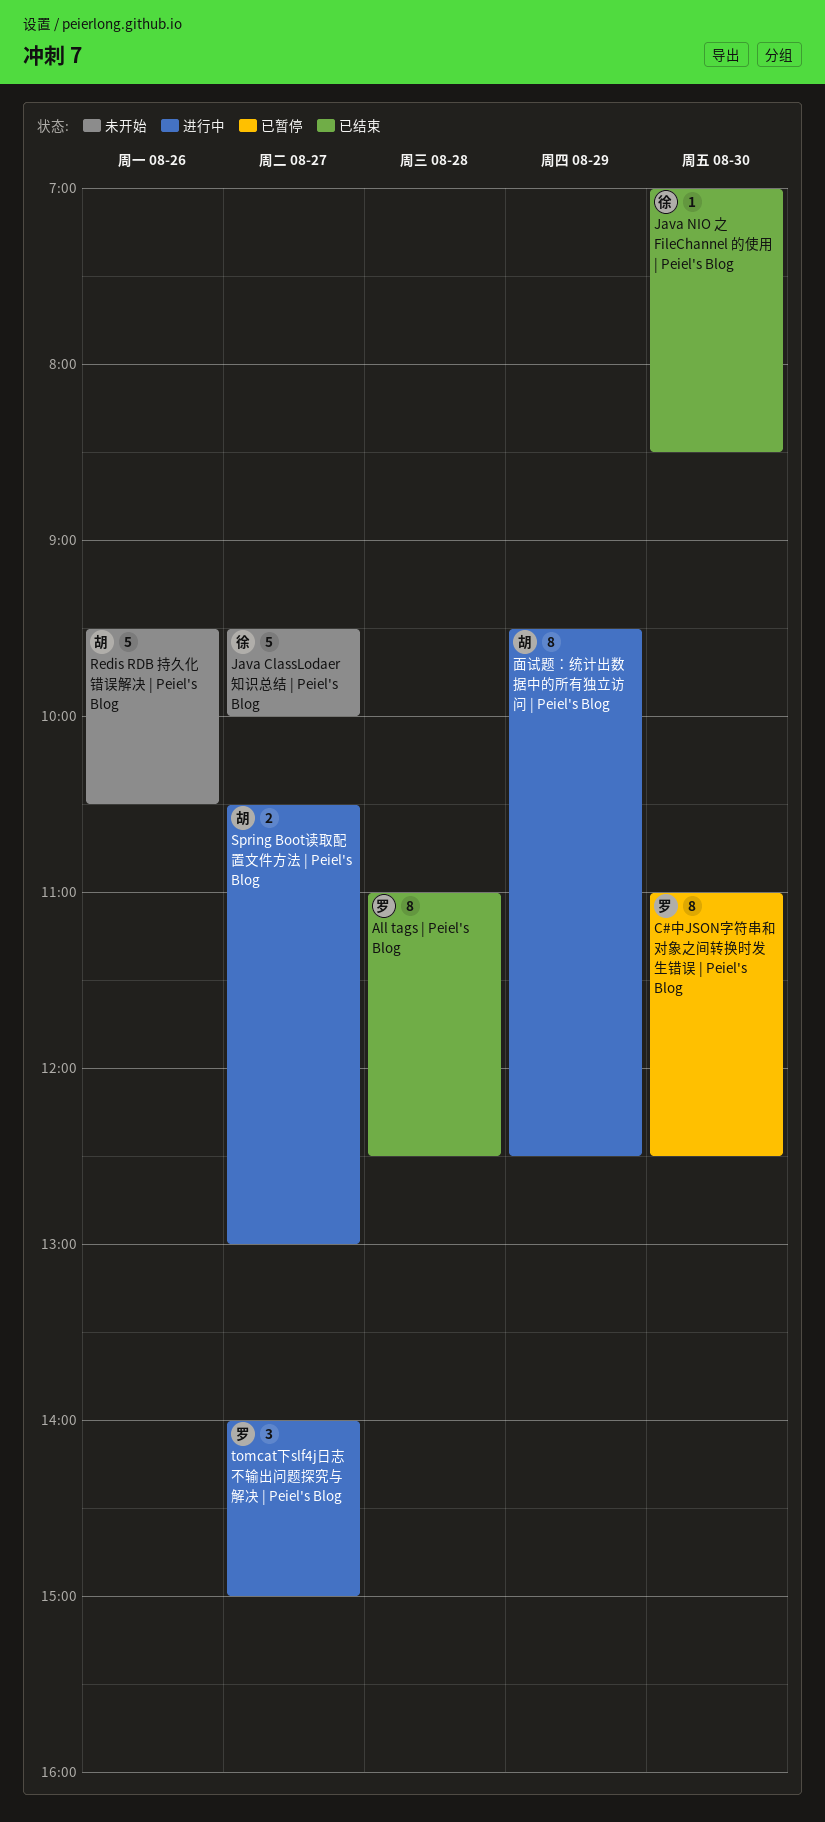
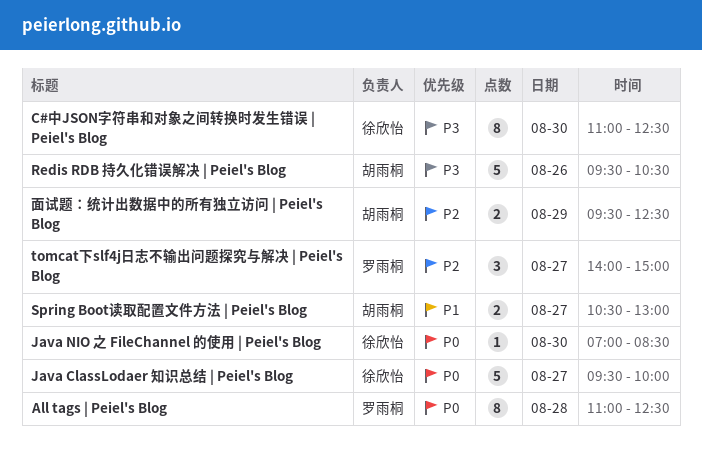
C#中JSON字符串和对象之间转换时发生错误 | Peiel's Blog, owner: 罗雨桐 -> 徐欣怡
面试题：统计出数据中的所有独立访问 | Peiel's Blog, estimate: 8 -> 2

